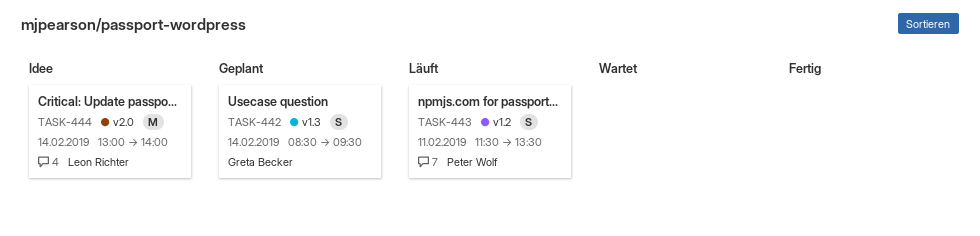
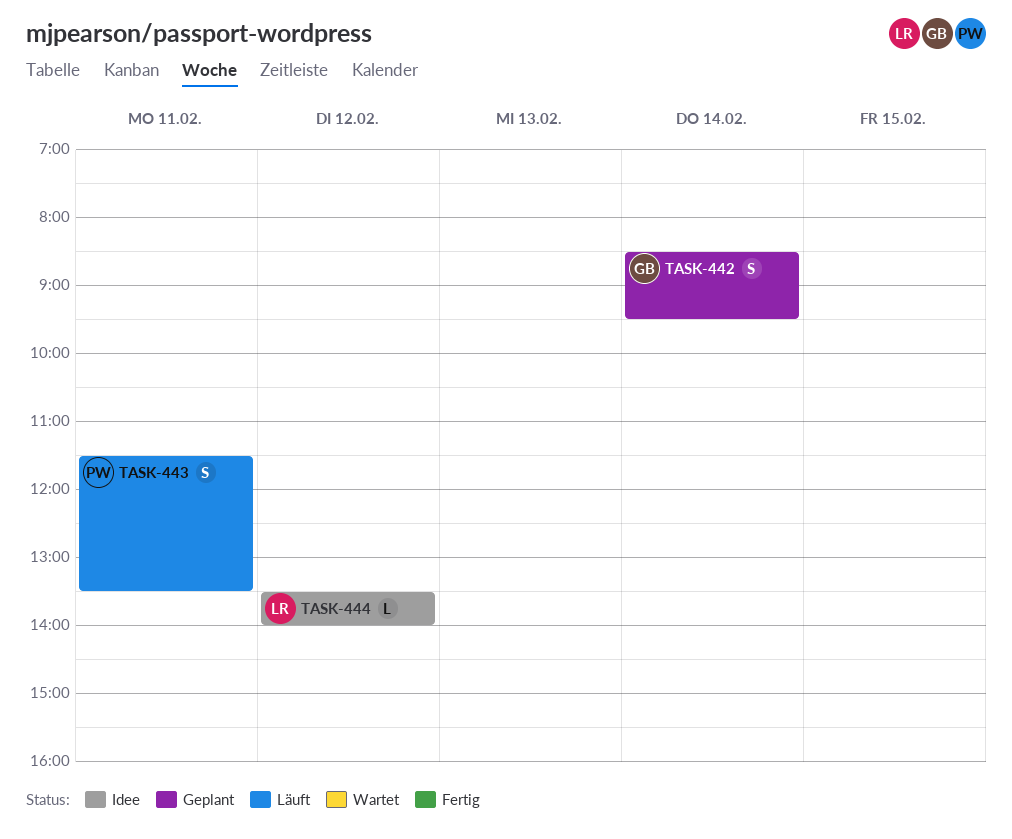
TASK-444, estimate: M -> L
TASK-444, day: Feb 14 -> Feb 12
TASK-444, begins: 13:00 -> 13:30

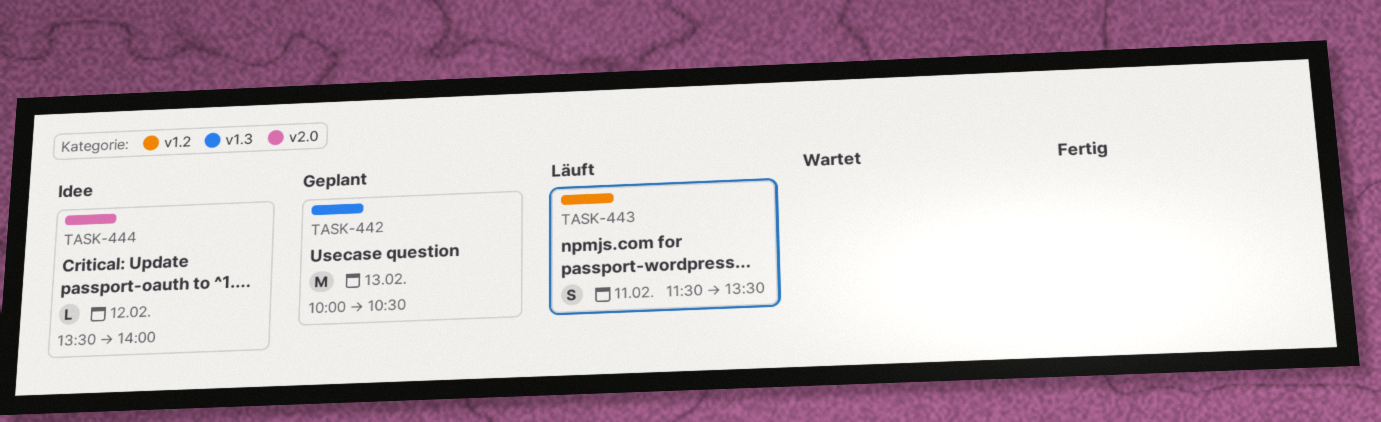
TASK-442, estimate: S -> M
TASK-442, day: Feb 14 -> Feb 13
TASK-442, begins: 08:30 -> 10:00
TASK-442, ends: 09:30 -> 10:30

